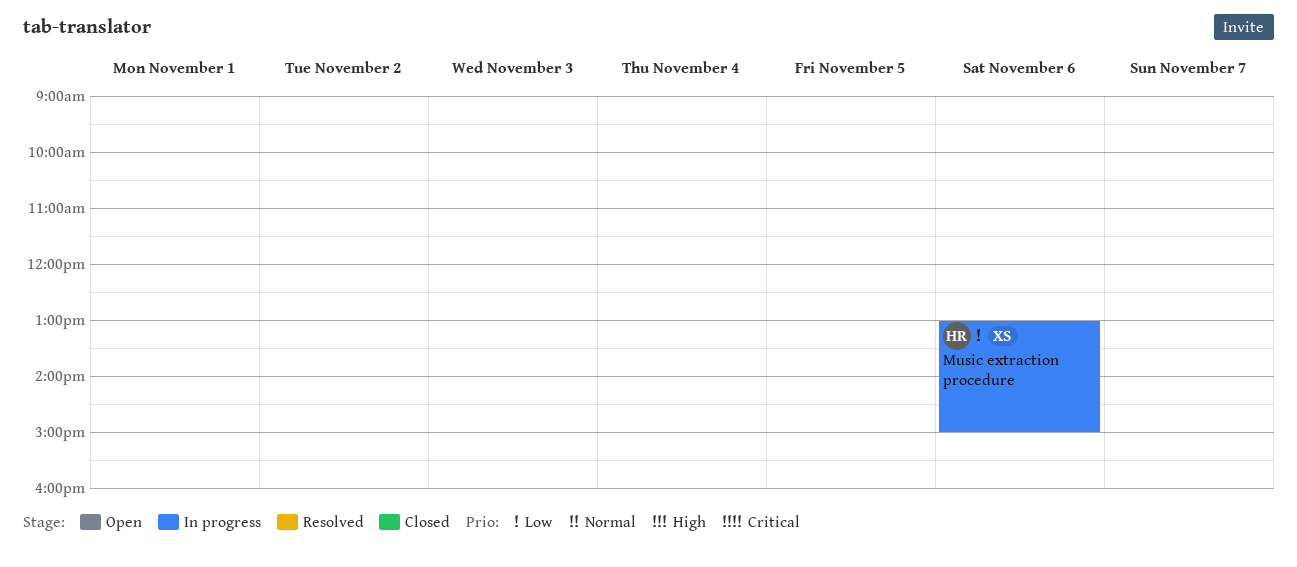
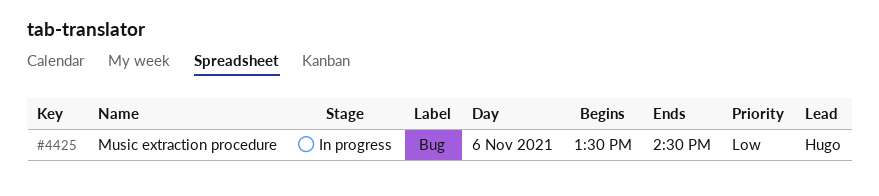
Music extraction procedure, begins: 13:00 -> 13:30
Music extraction procedure, ends: 15:00 -> 14:30

